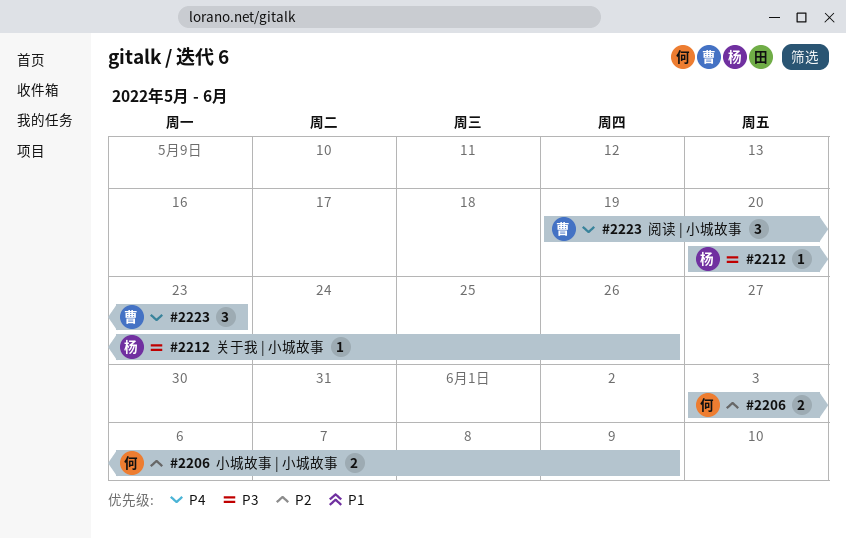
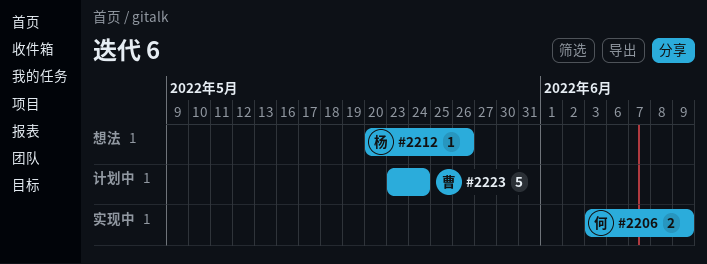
#2223, estimate: 3 -> 5
#2223, start: May 19 -> May 23
#2223, due: May 23 -> May 24

